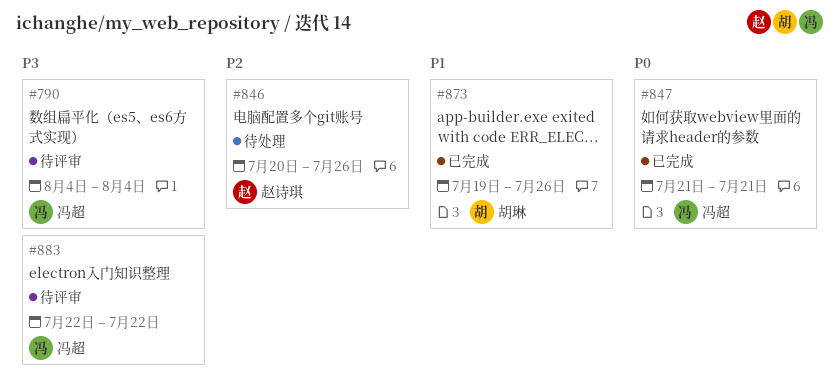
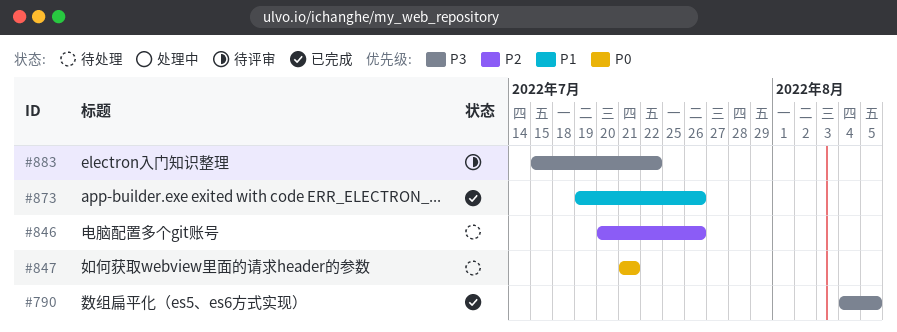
#790, status: 待评审 -> 已完成
#790, due: Aug 4 -> Aug 5
#847, status: 已完成 -> 待处理
#883, start: Jul 22 -> Jul 15

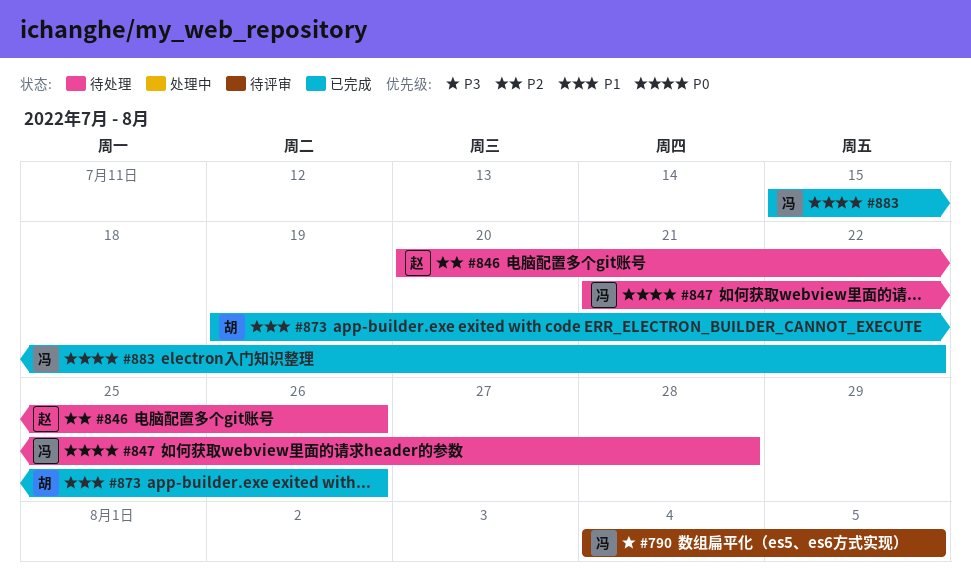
#790, status: 已完成 -> 待评审
#847, due: Jul 21 -> Jul 28
#883, status: 待评审 -> 已完成
#883, priority: P3 -> P0

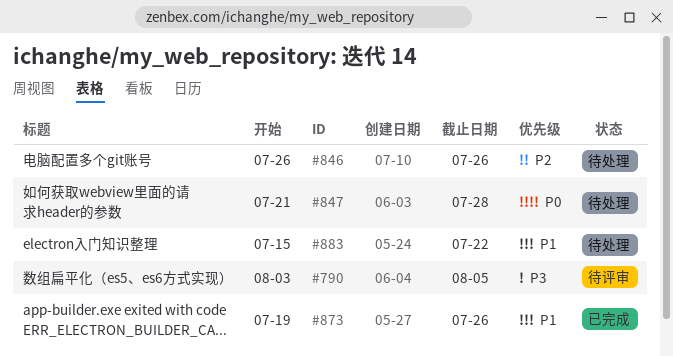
#790, start: Aug 4 -> Aug 3
#846, start: Jul 20 -> Jul 26
#883, status: 已完成 -> 待处理
#883, priority: P0 -> P1

